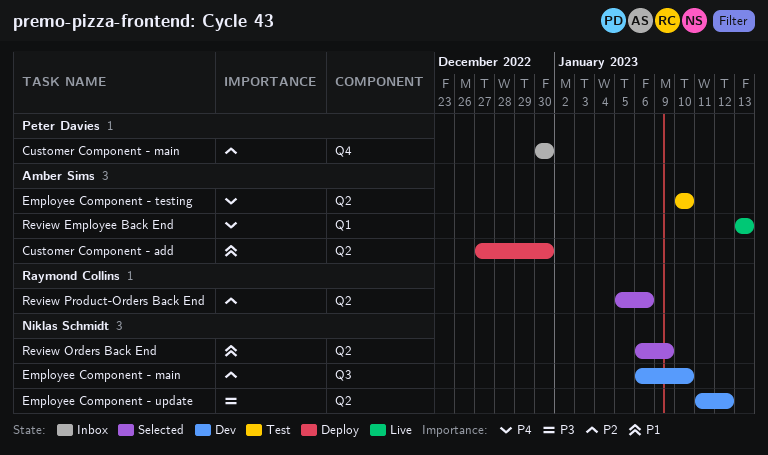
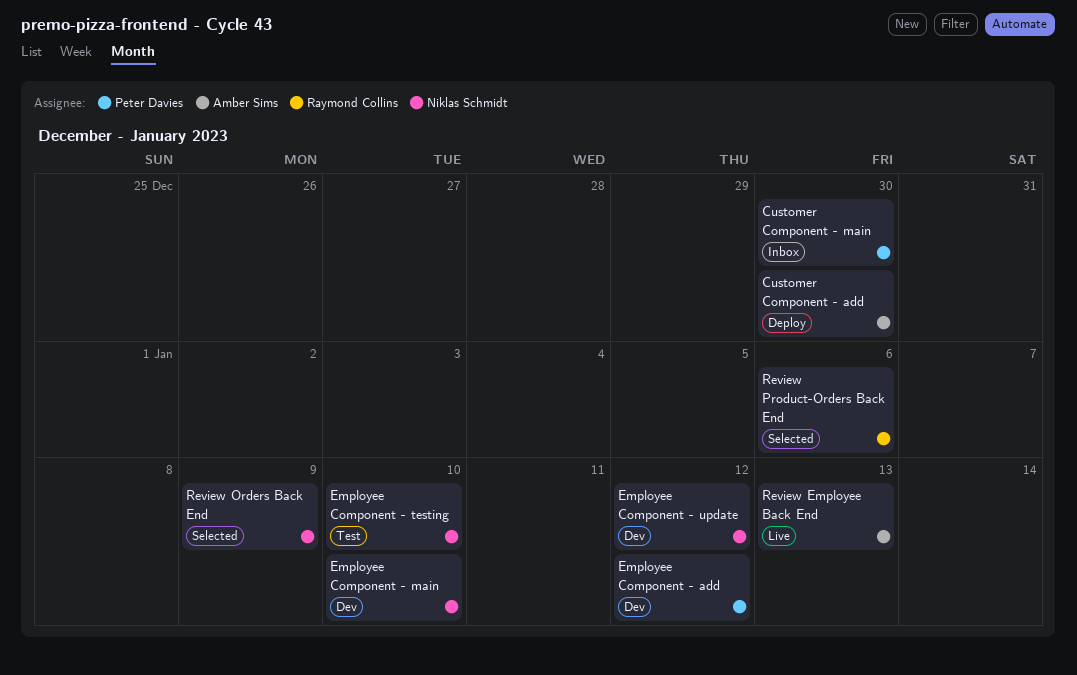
Employee Component - add: none -> present
Employee Component - testing, owner: Amber Sims -> Niklas Schmidt

